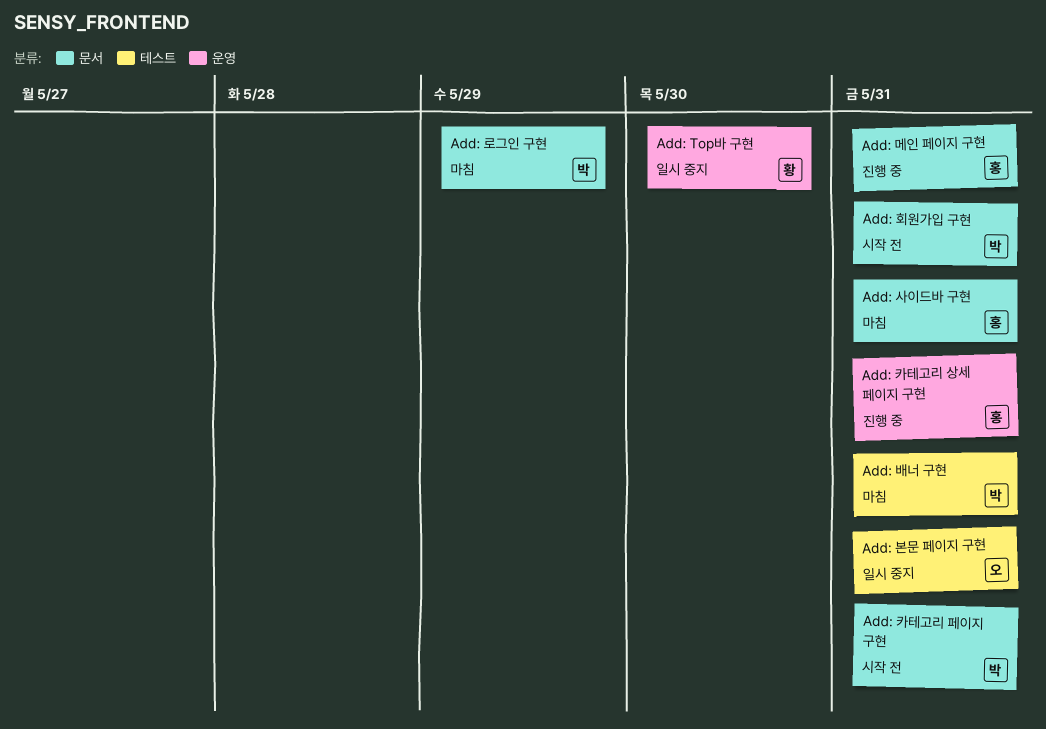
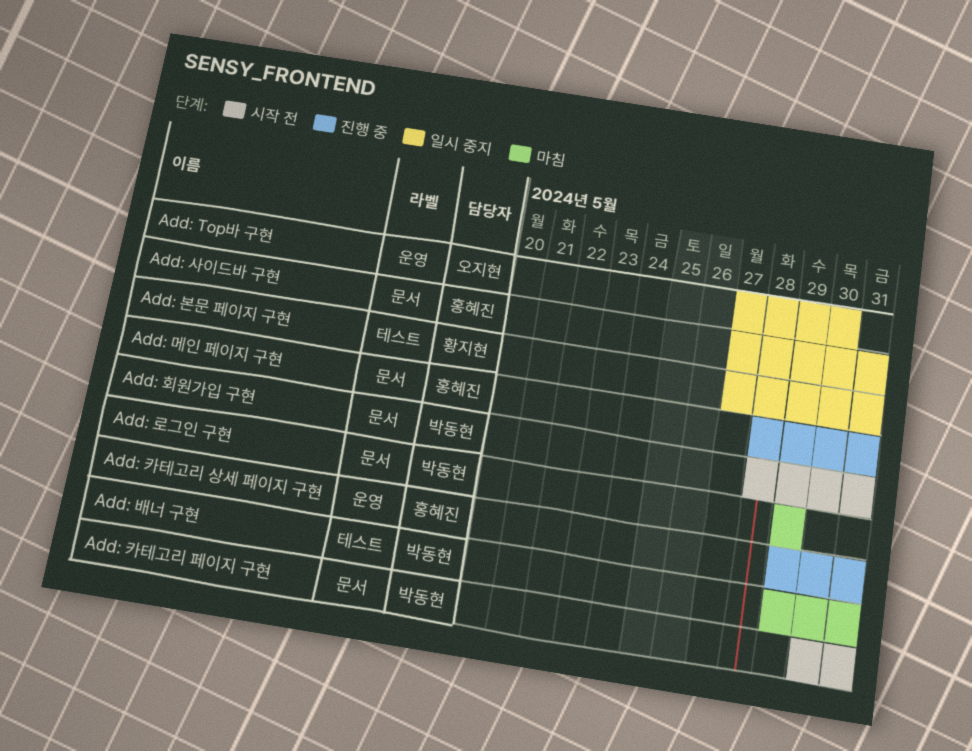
Add: Top바 구현, owner: 황지현 -> 오지현
Add: 본문 페이지 구현, owner: 오지현 -> 황지현
Add: 사이드바 구현, status: 마침 -> 일시 중지

